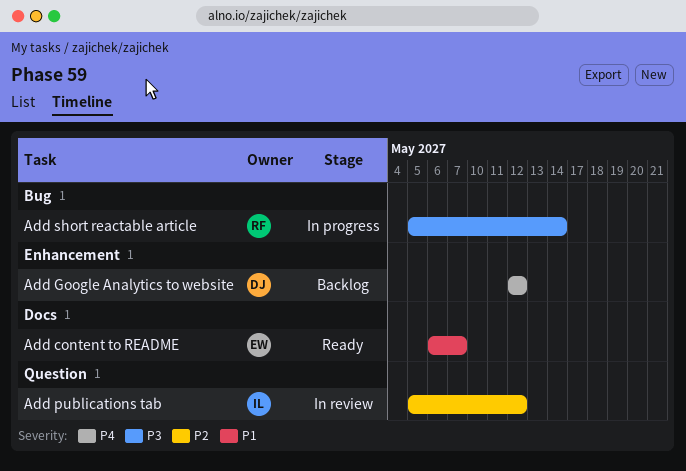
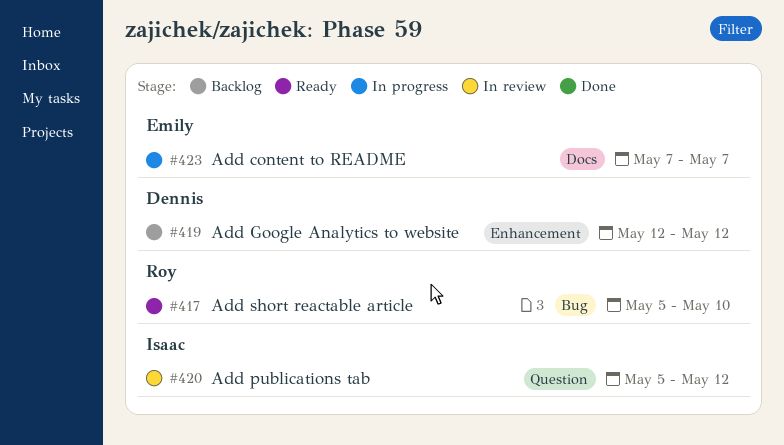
Add content to README, status: Ready -> In progress
Add content to README, start: May 6 -> May 7
Add short reactable article, status: In progress -> Ready
Add short reactable article, due: May 14 -> May 10

